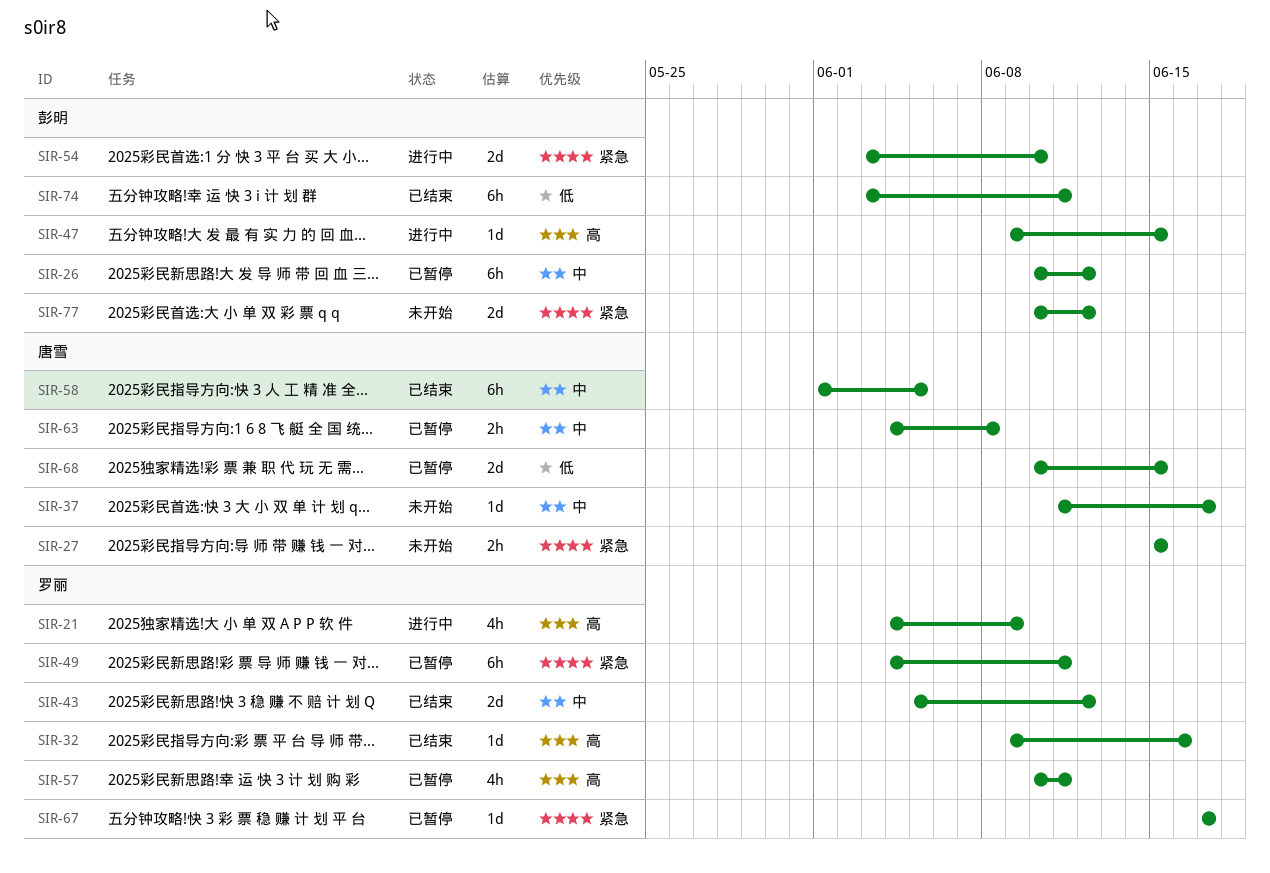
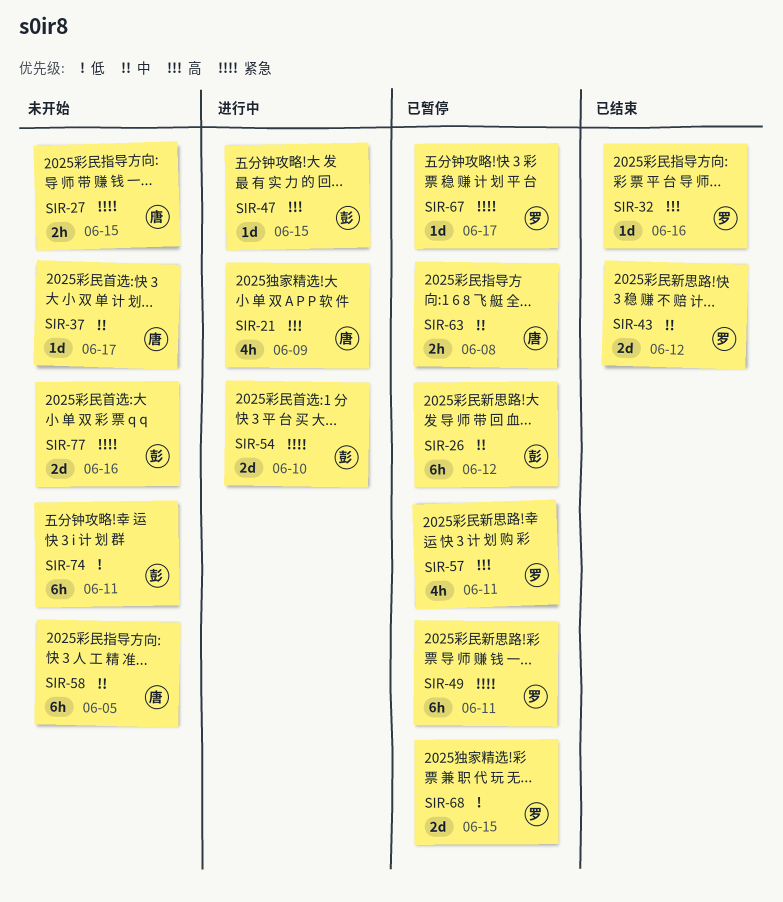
SIR-21, owner: 罗丽 -> 唐雪
SIR-58, status: 已结束 -> 未开始
SIR-68, owner: 唐雪 -> 罗丽
SIR-74, status: 已结束 -> 未开始
SIR-77, due: Jun 12 -> Jun 16

